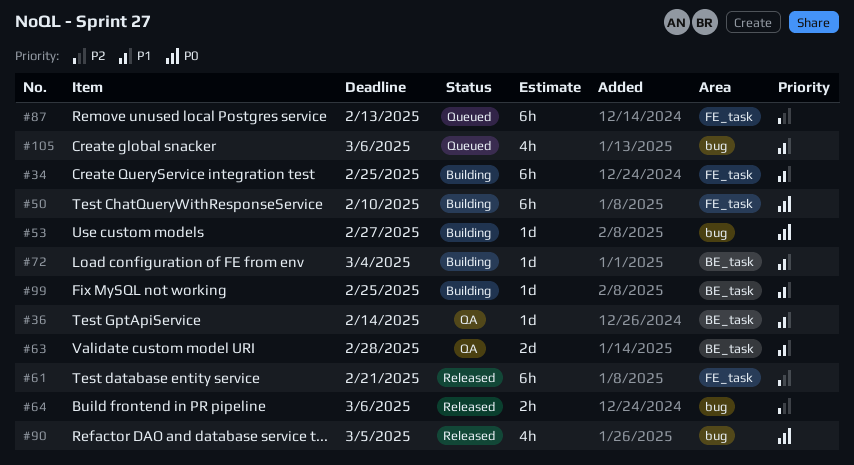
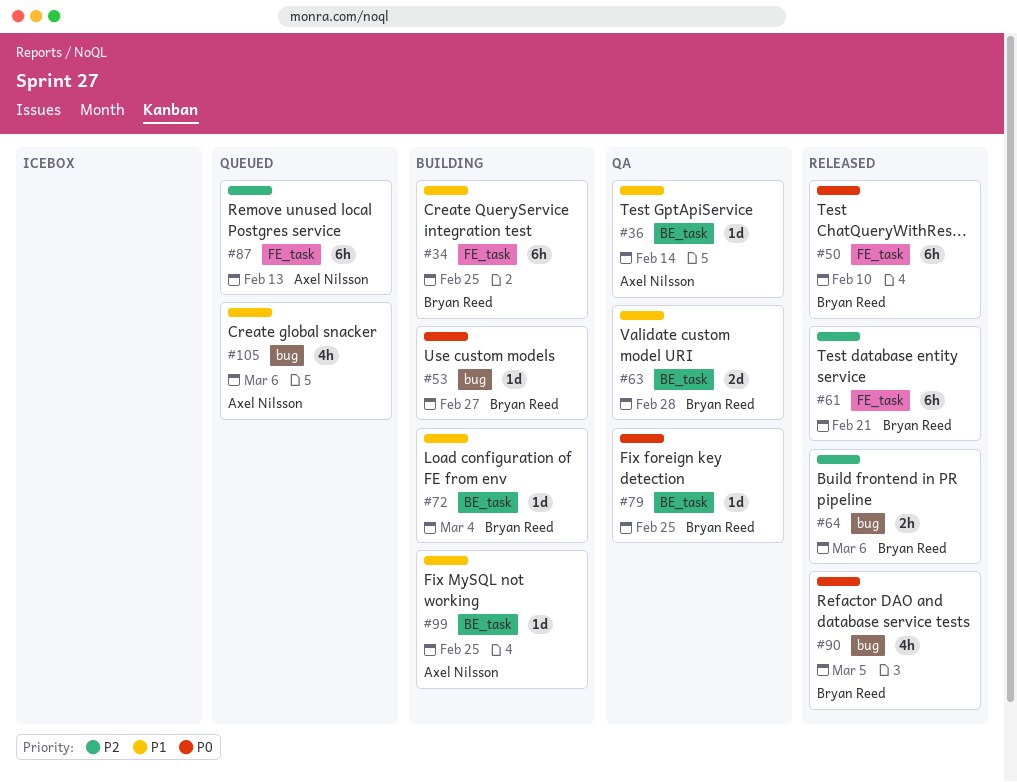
#50, status: Building -> Released
#79: none -> present

